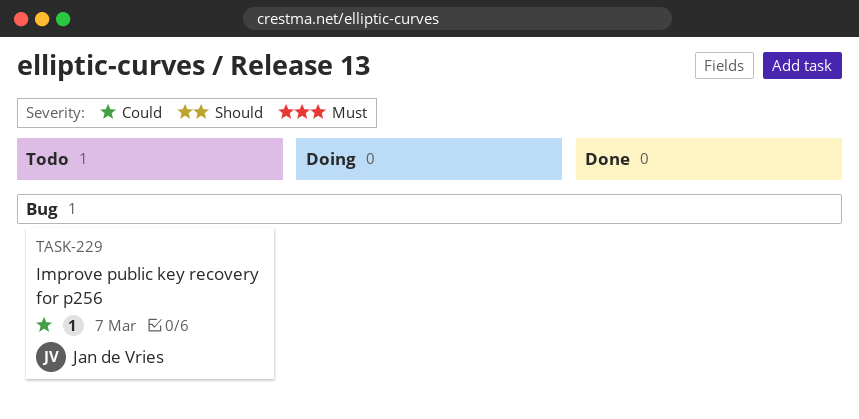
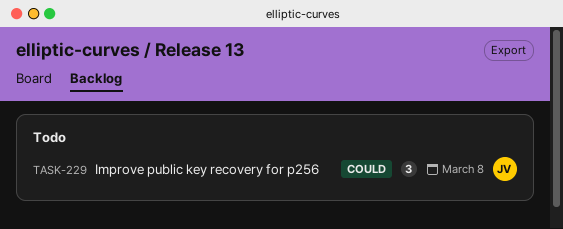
TASK-229, estimate: 1 -> 3
TASK-229, due: Mar 7 -> Mar 8

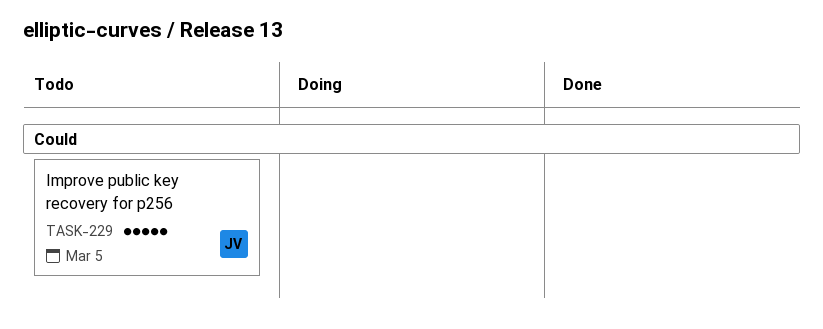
TASK-229, estimate: 3 -> 5
TASK-229, due: Mar 8 -> Mar 5

